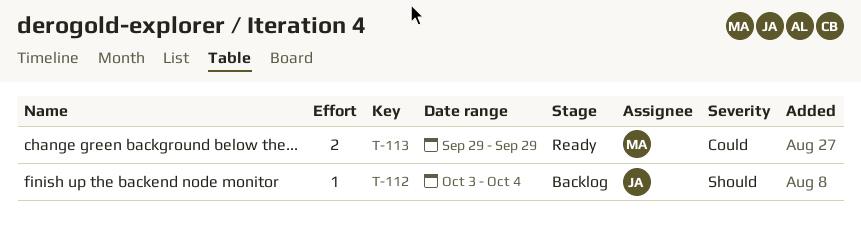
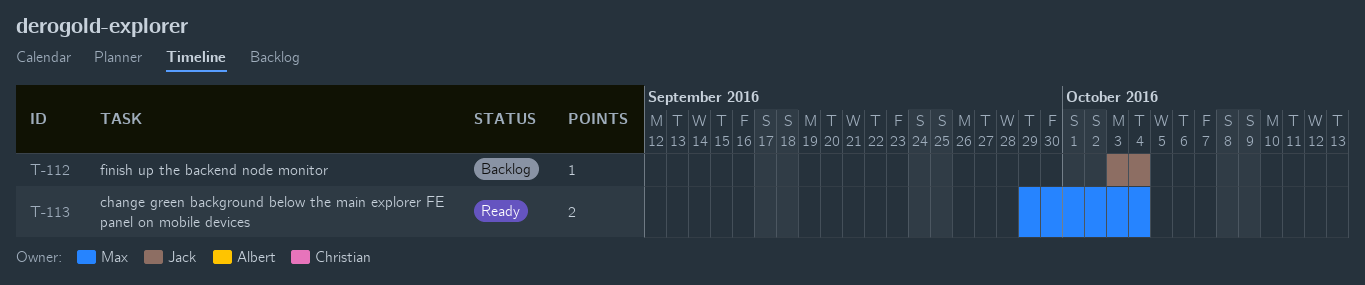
T-113, due: Sep 29 -> Oct 4

